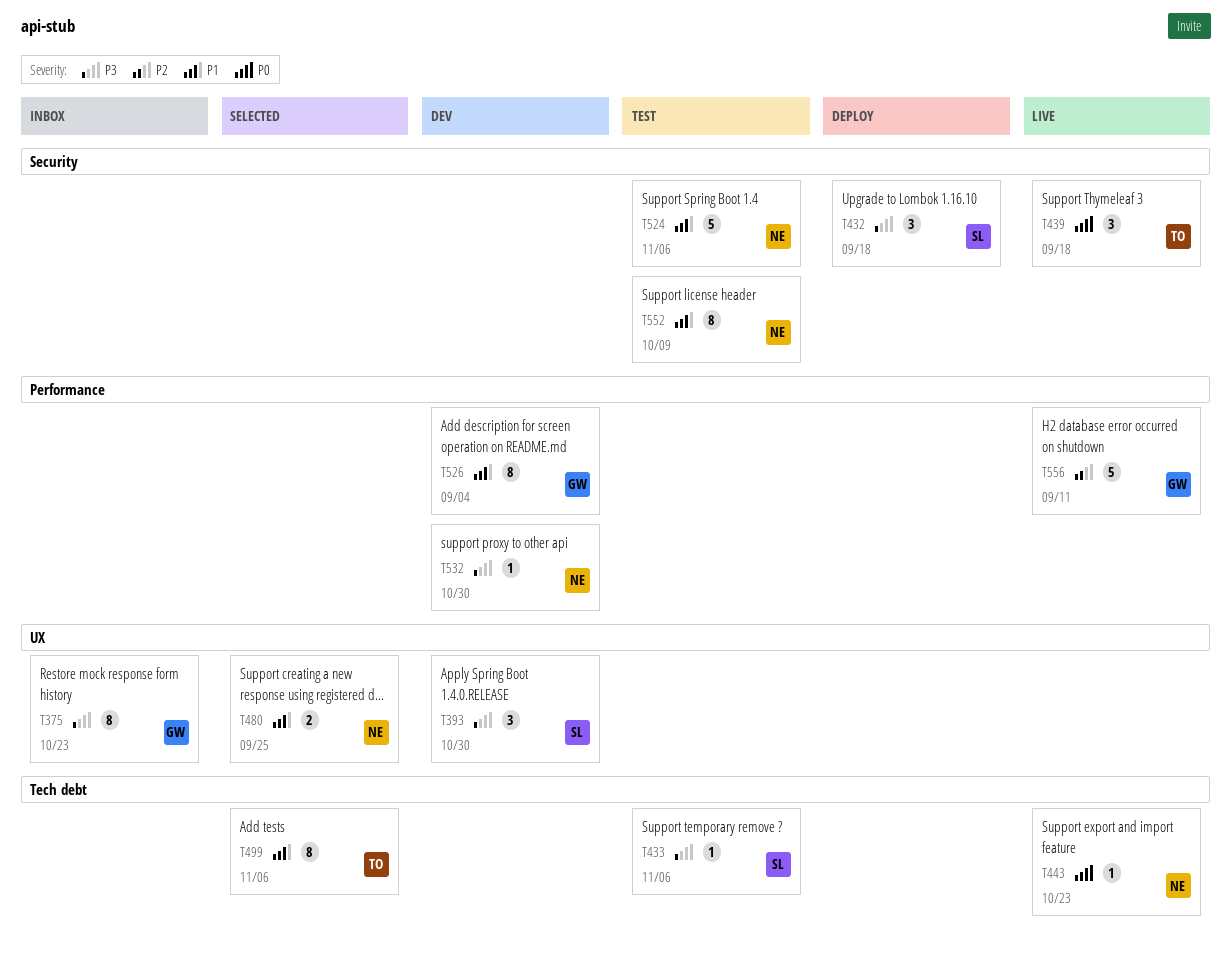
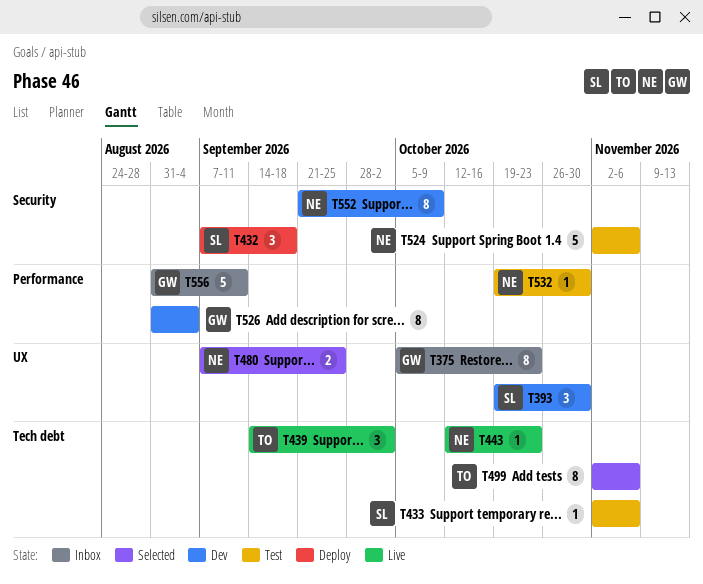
T439, label: Security -> Tech debt
T439, due: Sep 18 -> Oct 2
T532, status: Dev -> Test
T552, status: Test -> Dev
T556, status: Live -> Inbox

